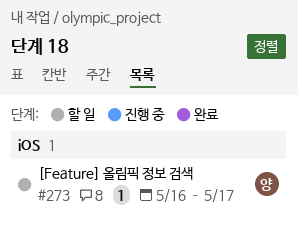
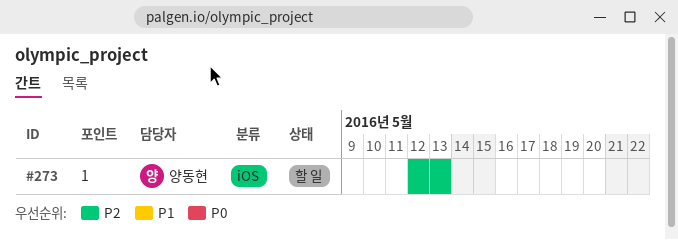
#273, start: May 16 -> May 12
#273, due: May 17 -> May 13

